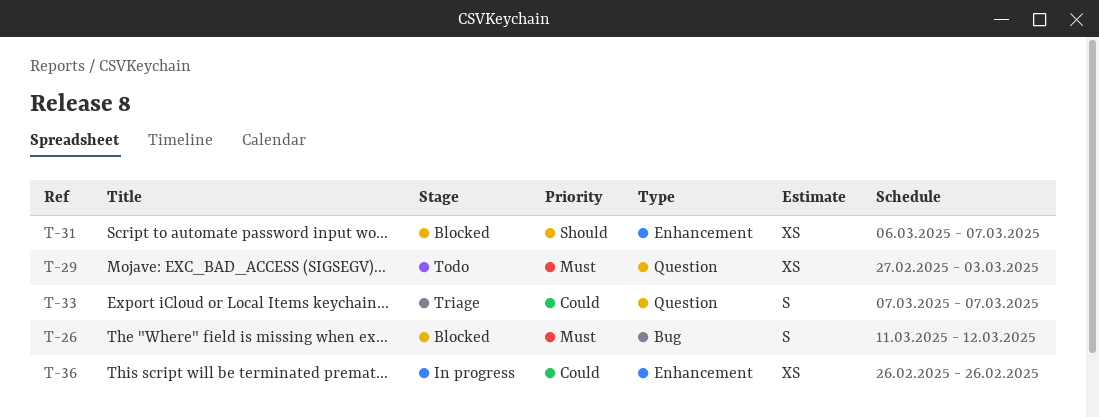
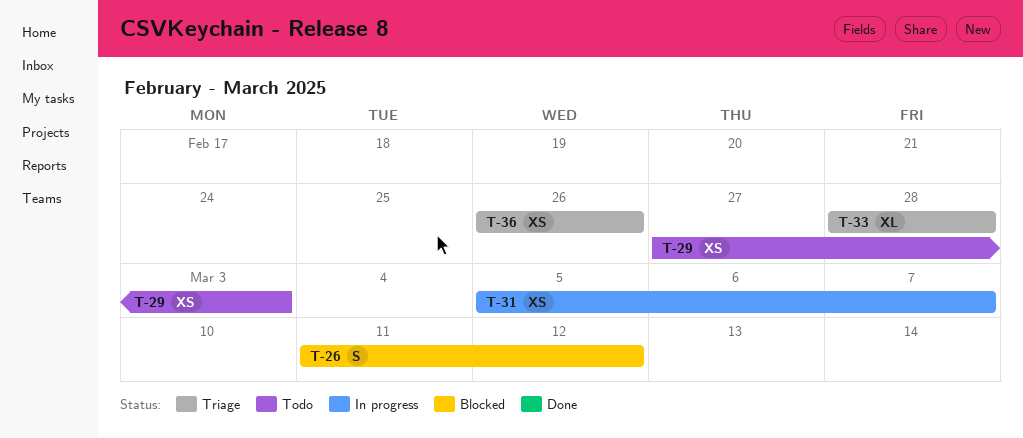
T-31, status: Blocked -> In progress
T-31, start: Mar 6 -> Mar 5
T-33, estimate: S -> XL
T-33, start: Mar 7 -> Feb 28
T-33, due: Mar 7 -> Feb 28
T-36, status: In progress -> Triage

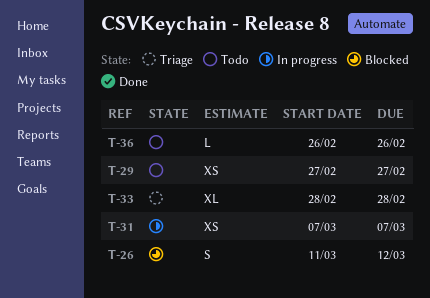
T-29, due: Mar 3 -> Feb 27
T-31, start: Mar 5 -> Mar 7
T-36, status: Triage -> Todo
T-36, estimate: XS -> L

